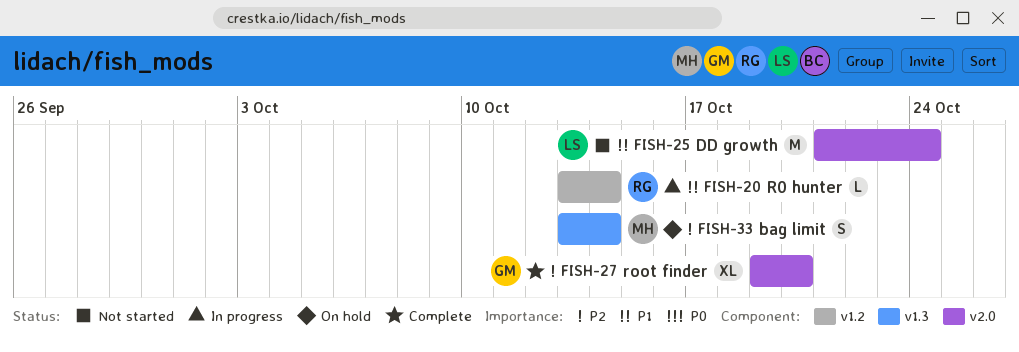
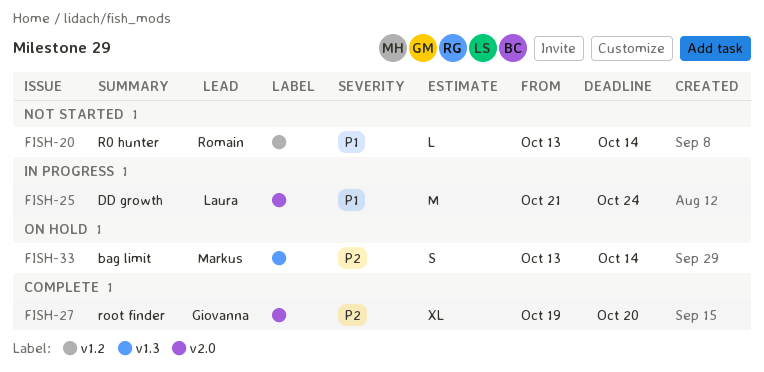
FISH-20, status: In progress -> Not started
FISH-25, status: Not started -> In progress

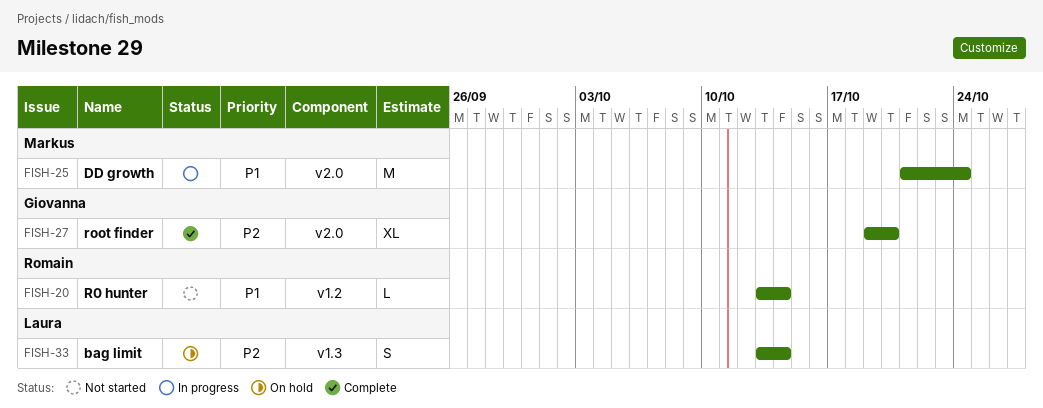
FISH-25, owner: Laura -> Markus
FISH-33, owner: Markus -> Laura

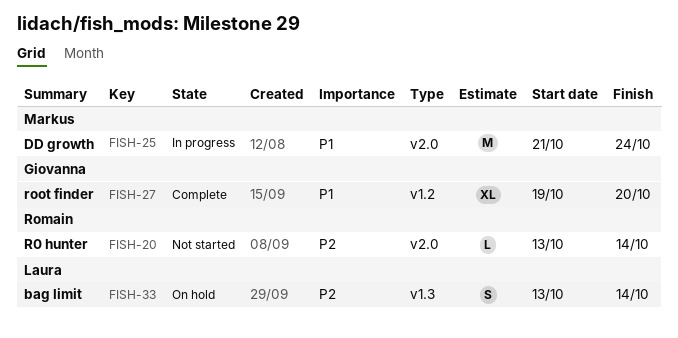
FISH-20, priority: P1 -> P2
FISH-20, label: v1.2 -> v2.0
FISH-27, priority: P2 -> P1
FISH-27, label: v2.0 -> v1.2

